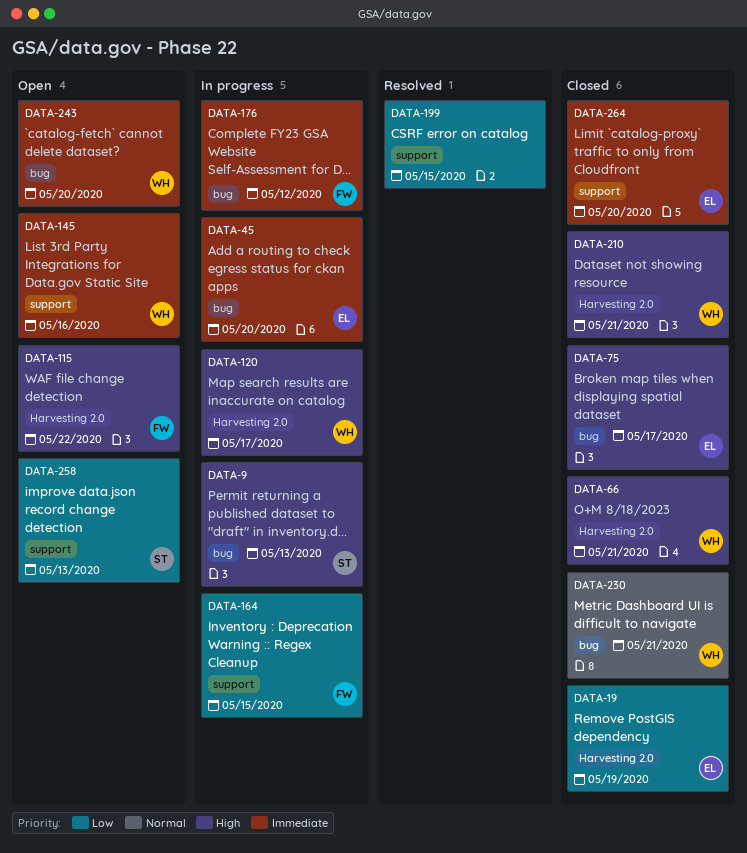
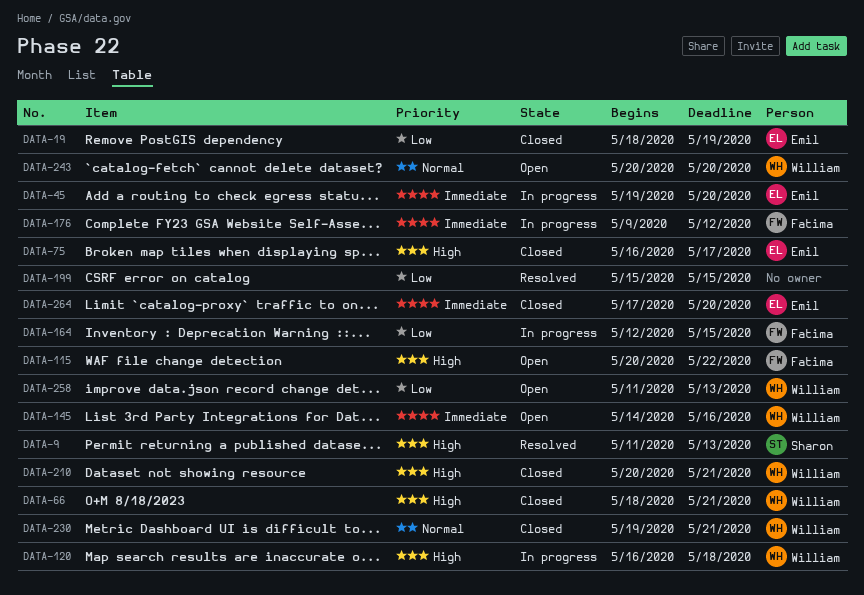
DATA-9, status: In progress -> Resolved
DATA-120, due: May 17 -> May 18
DATA-243, priority: Immediate -> Normal
DATA-258, owner: Sharon -> William

